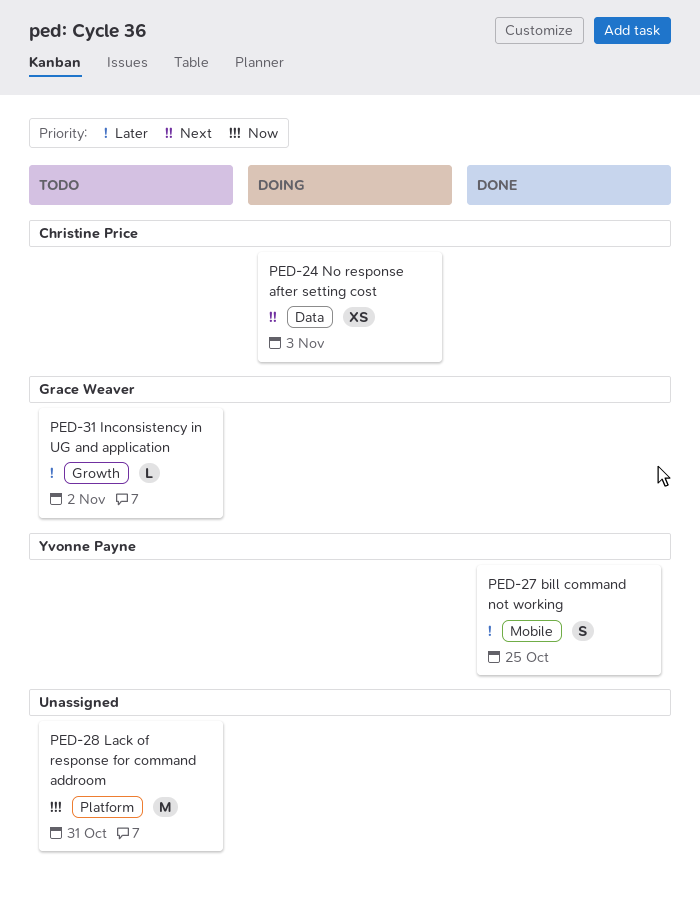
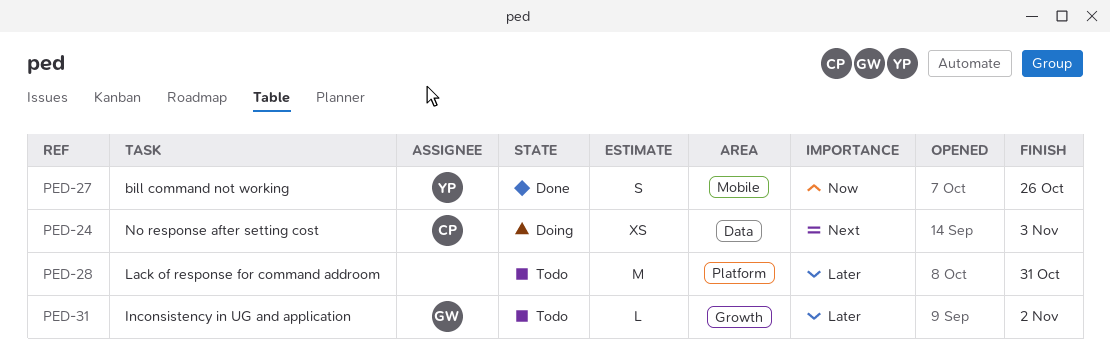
PED-27, priority: Later -> Now
PED-27, due: Oct 25 -> Oct 26
PED-28, priority: Now -> Later

